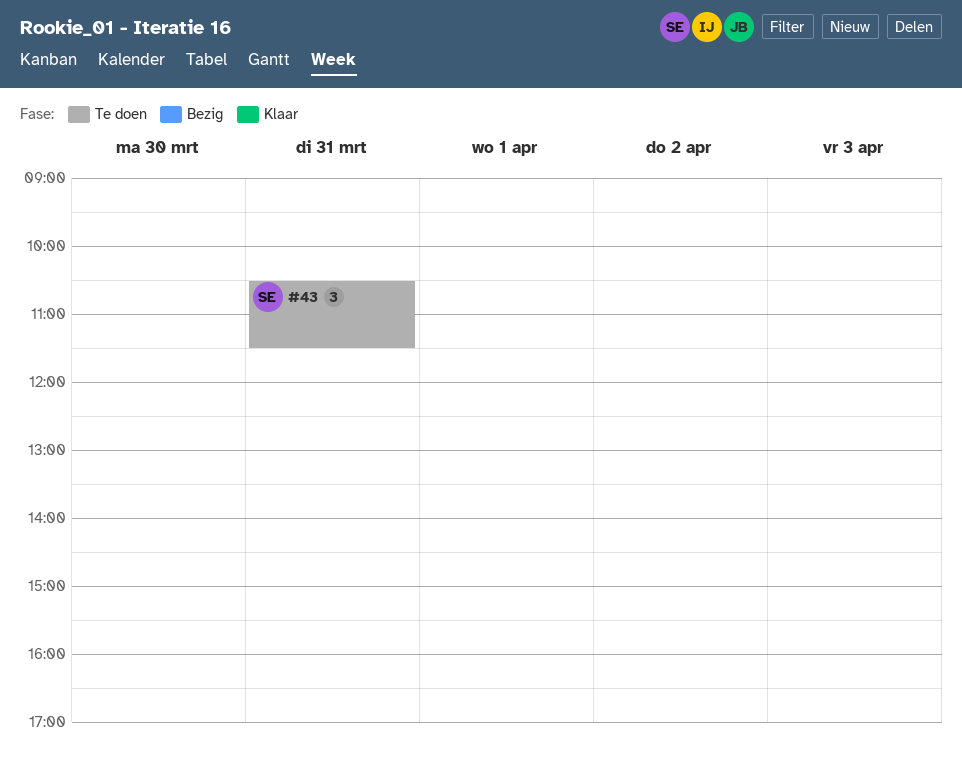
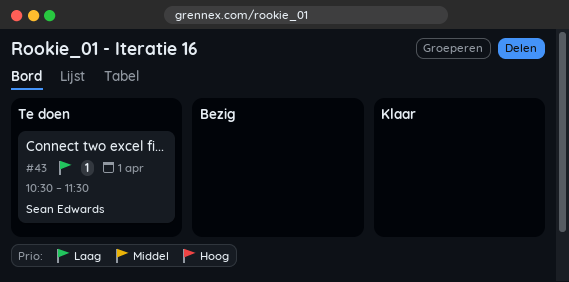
#43, estimate: 3 -> 1
#43, day: Mar 31 -> Apr 1

